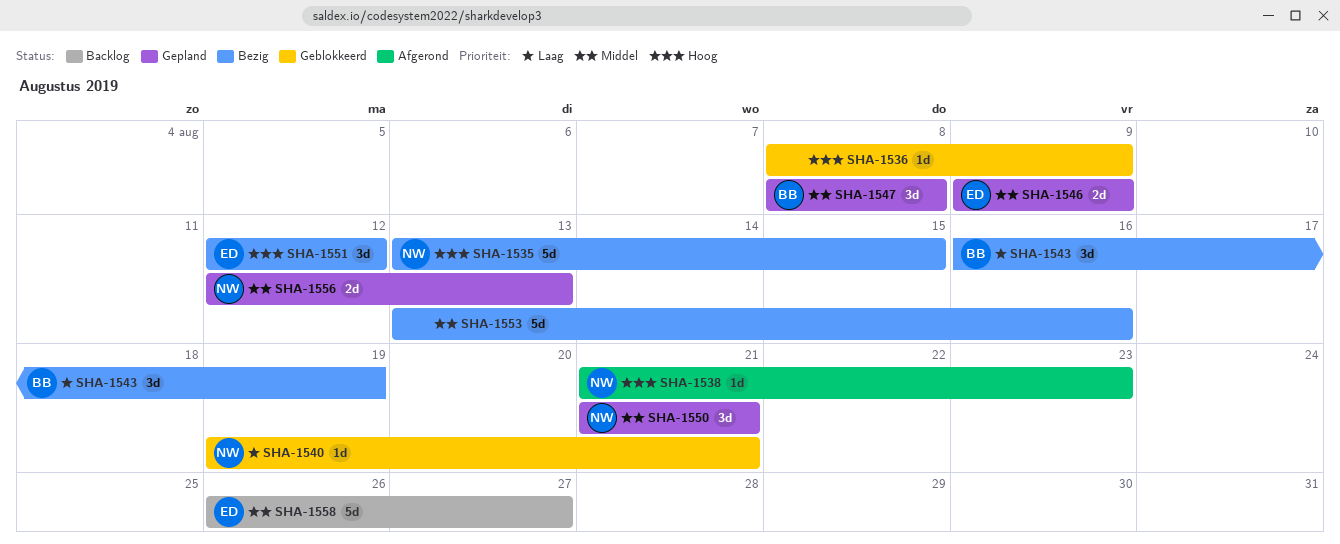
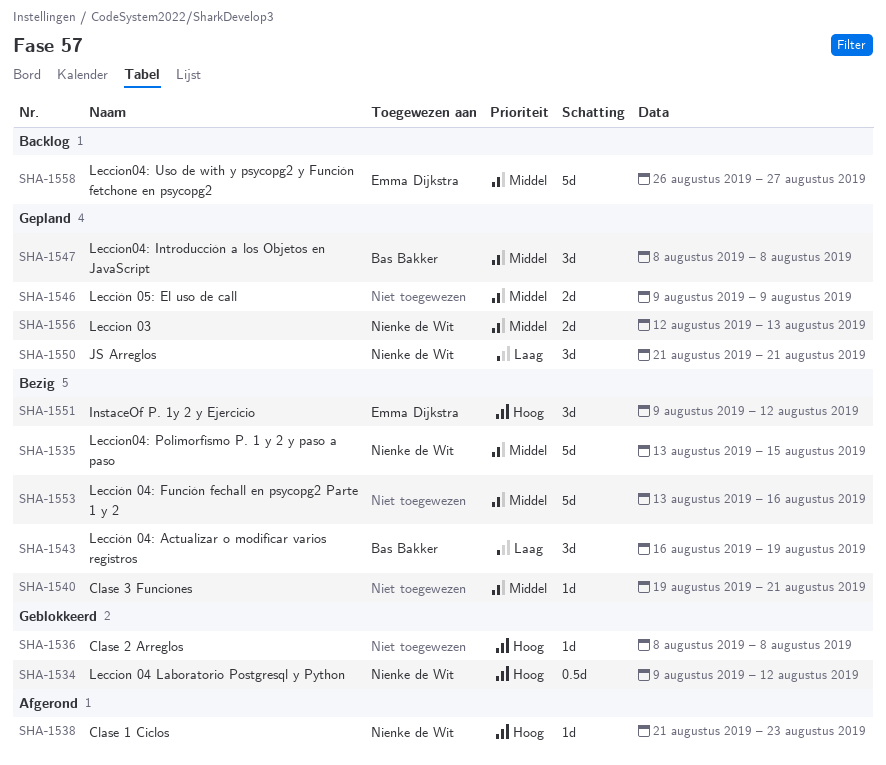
SHA-1534: none -> present
SHA-1535, priority: Hoog -> Middel
SHA-1536, due: Aug 9 -> Aug 8
SHA-1540, status: Geblokkeerd -> Bezig
SHA-1540, owner: Nienke de Wit -> none
SHA-1540, priority: Laag -> Middel
SHA-1546, owner: Emma Dijkstra -> none
SHA-1550, priority: Middel -> Laag
SHA-1551, start: Aug 12 -> Aug 9

